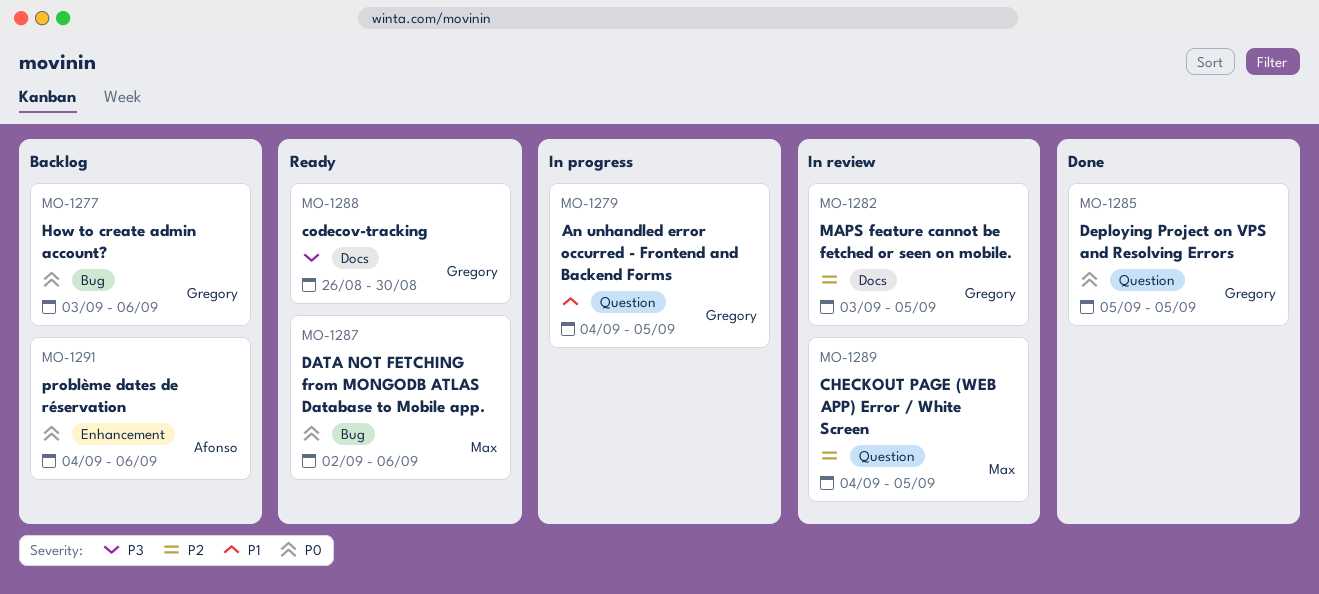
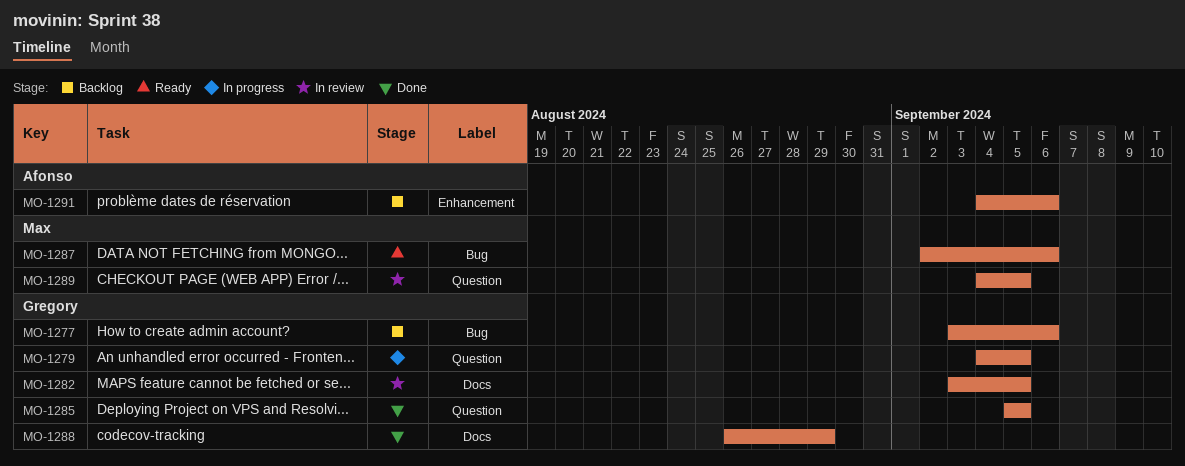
MO-1288, status: Ready -> Done
MO-1288, due: Aug 30 -> Aug 29

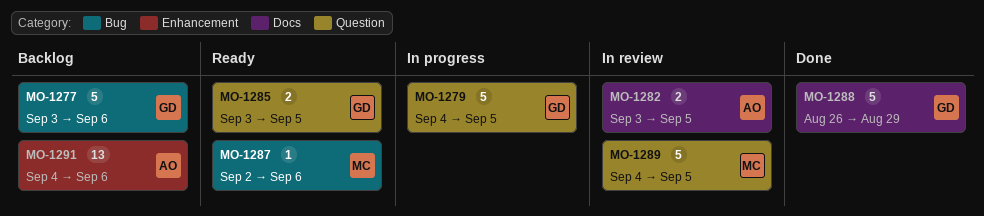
MO-1282, owner: Gregory -> Afonso
MO-1285, status: Done -> Ready
MO-1285, start: Sep 5 -> Sep 3

